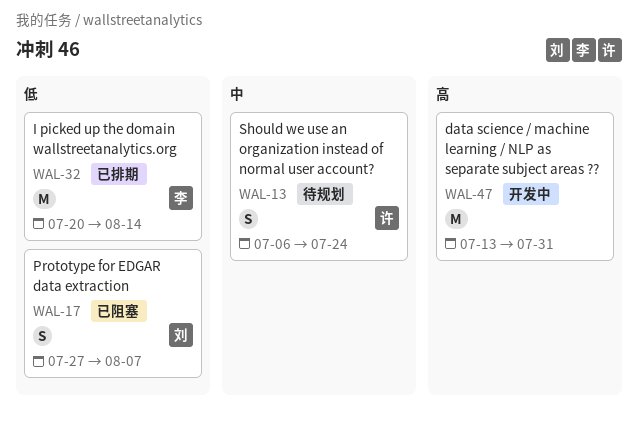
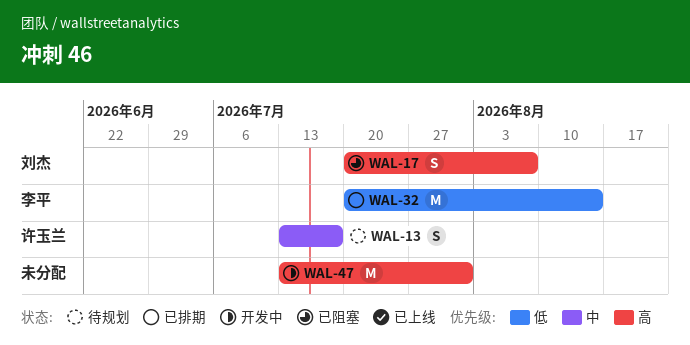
WAL-13, start: Jul 6 -> Jul 13
WAL-13, due: Jul 24 -> Jul 17
WAL-17, priority: 低 -> 高
WAL-17, start: Jul 27 -> Jul 20

